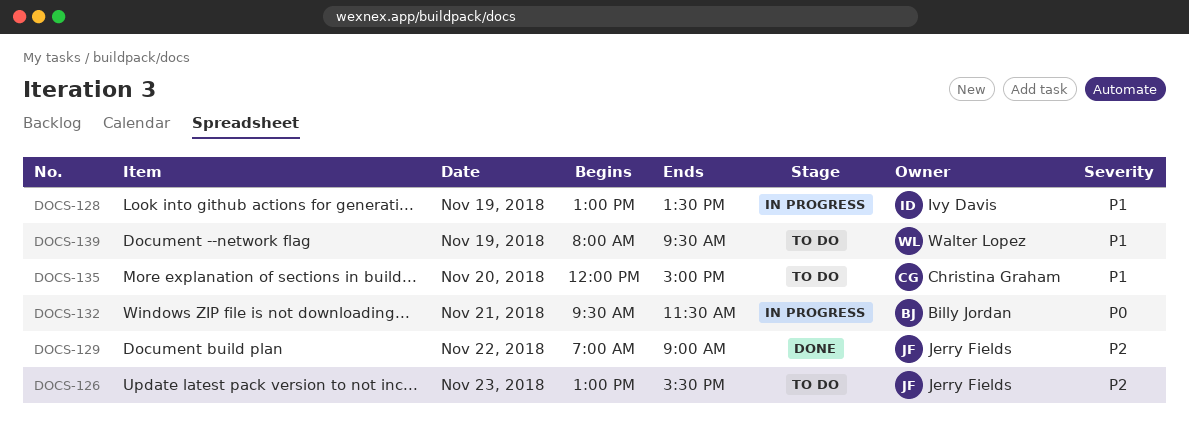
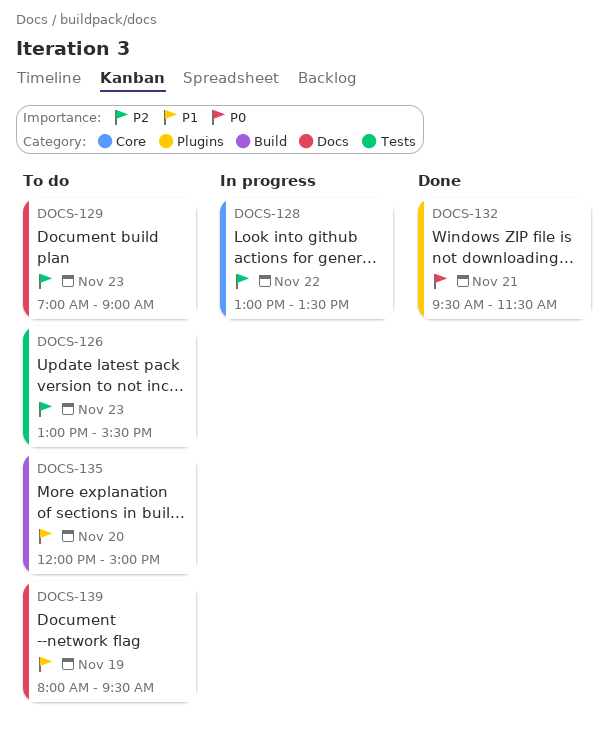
DOCS-128, priority: P1 -> P2
DOCS-128, day: Nov 19 -> Nov 22
DOCS-129, status: Done -> To do
DOCS-129, day: Nov 22 -> Nov 23
DOCS-132, status: In progress -> Done

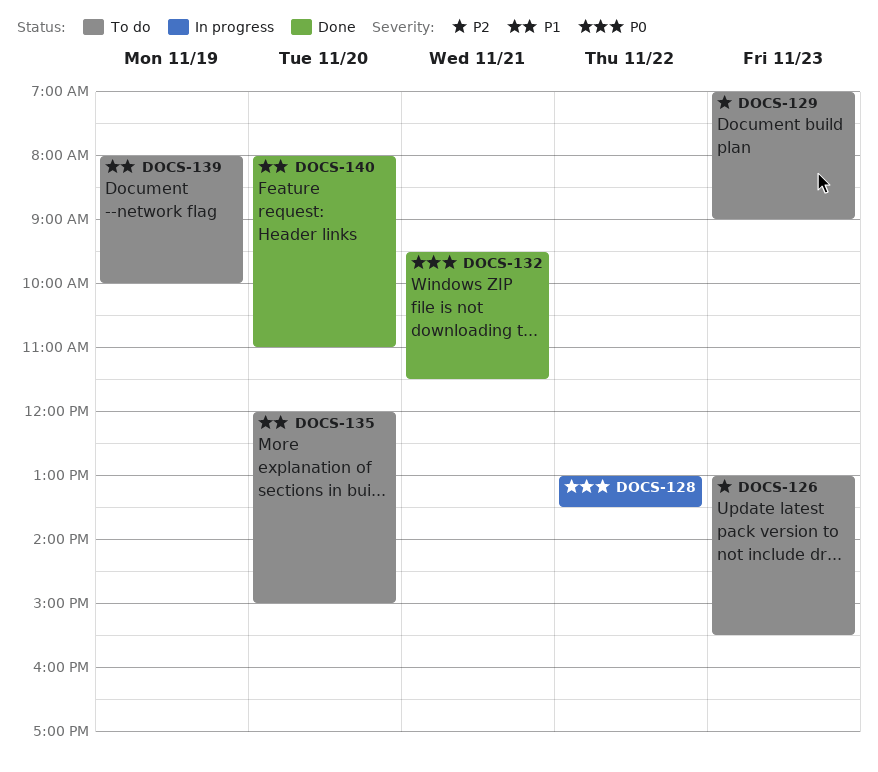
DOCS-128, priority: P2 -> P0
DOCS-139, ends: 09:30 -> 10:00
DOCS-140: none -> present

